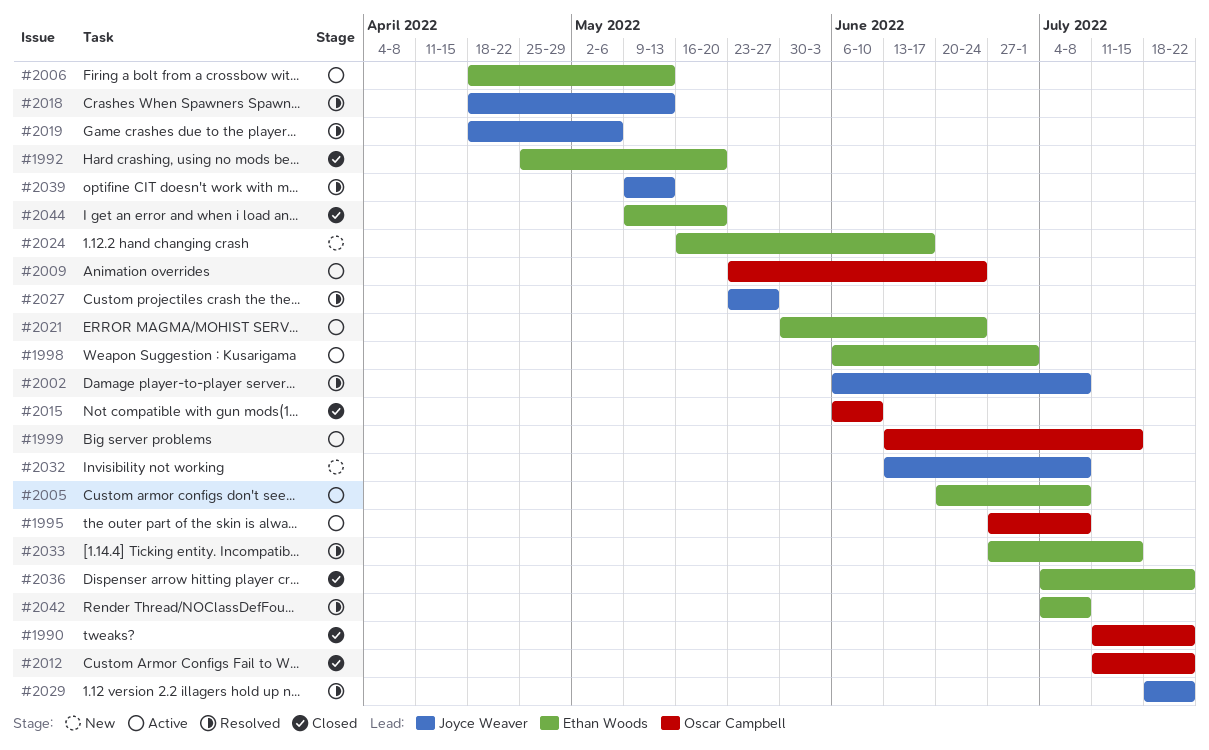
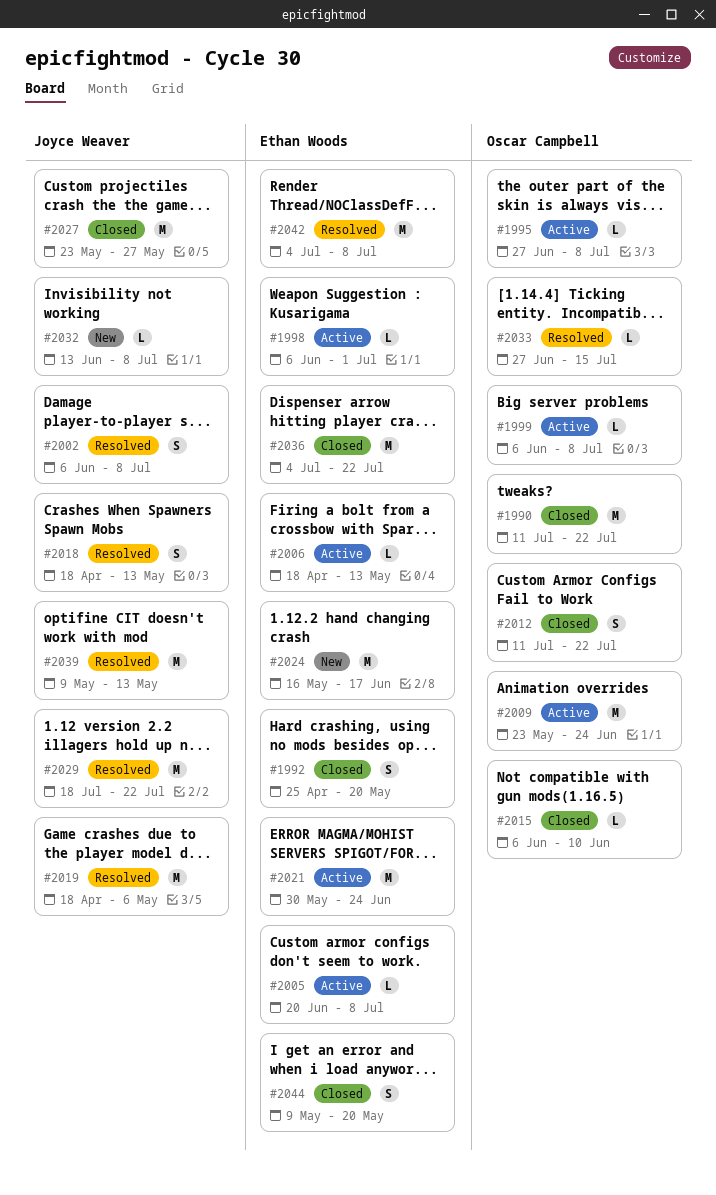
#1999, start: Jun 13 -> Jun 6
#1999, due: Jul 15 -> Jul 8
#2027, status: Resolved -> Closed
#2033, owner: Ethan Woods -> Oscar Campbell

